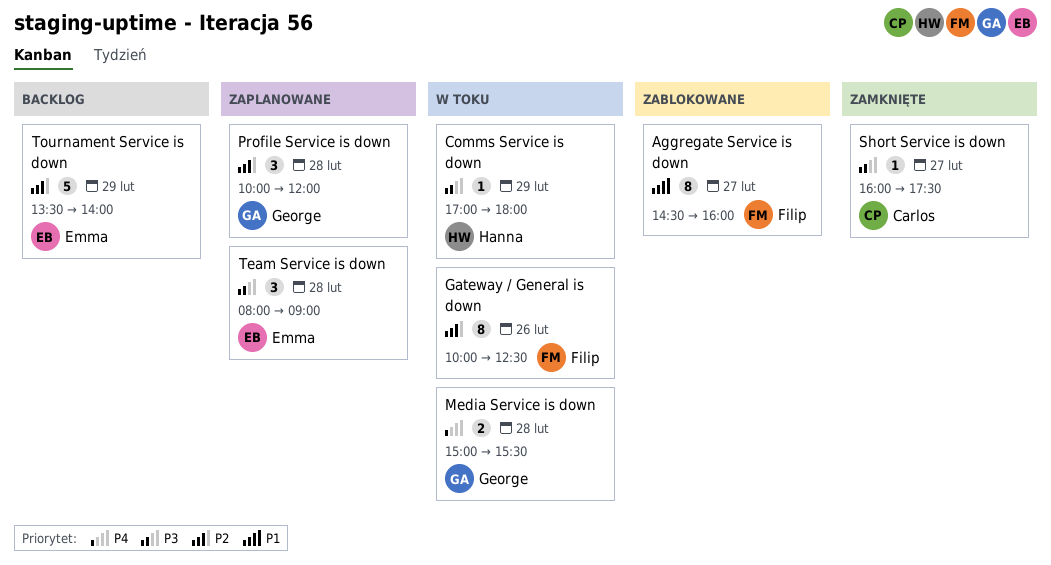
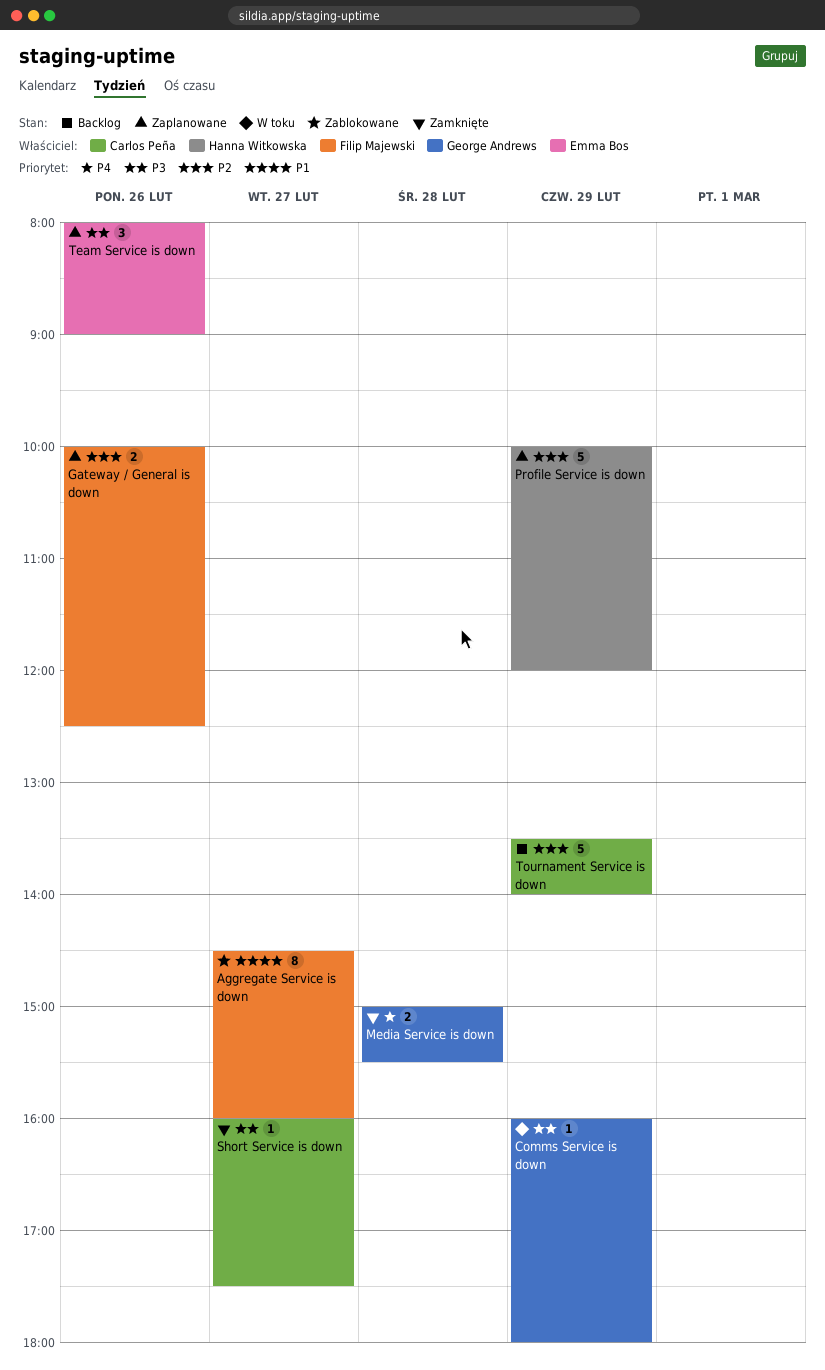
Comms Service is down, owner: Hanna Witkowska -> George Andrews
Comms Service is down, begins: 17:00 -> 16:00
Gateway / General is down, status: W toku -> Zaplanowane
Gateway / General is down, estimate: 8 -> 2
Media Service is down, status: W toku -> Zamknięte
Profile Service is down, owner: George Andrews -> Hanna Witkowska
Profile Service is down, estimate: 3 -> 5
Profile Service is down, day: Feb 28 -> Feb 29
Team Service is down, day: Feb 28 -> Feb 26
Tournament Service is down, owner: Emma Bos -> Carlos Peña

